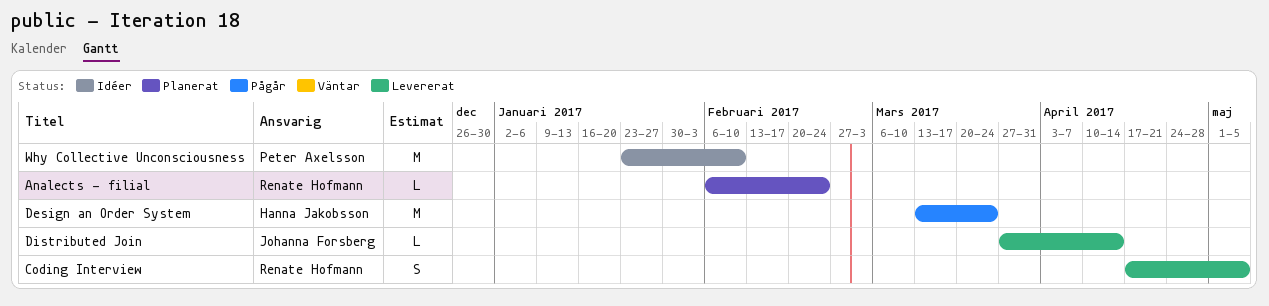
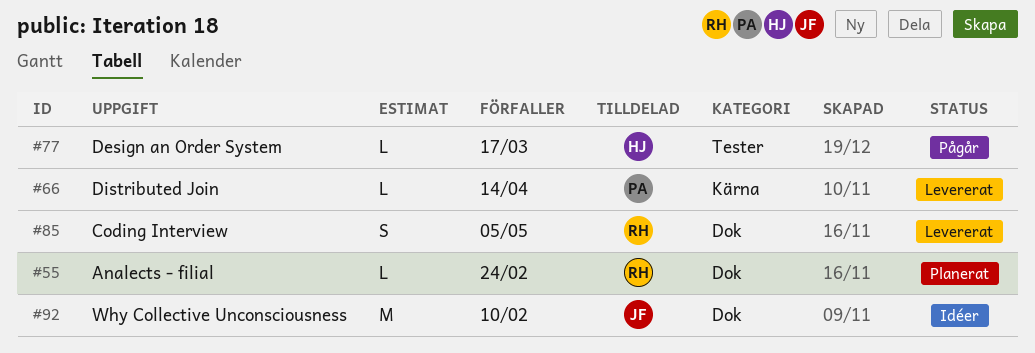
Design an Order System, estimate: M -> L
Design an Order System, due: Mar 24 -> Mar 17
Distributed Join, owner: Johanna Forsberg -> Peter Axelsson
Why Collective Unconsciousness, owner: Peter Axelsson -> Johanna Forsberg

